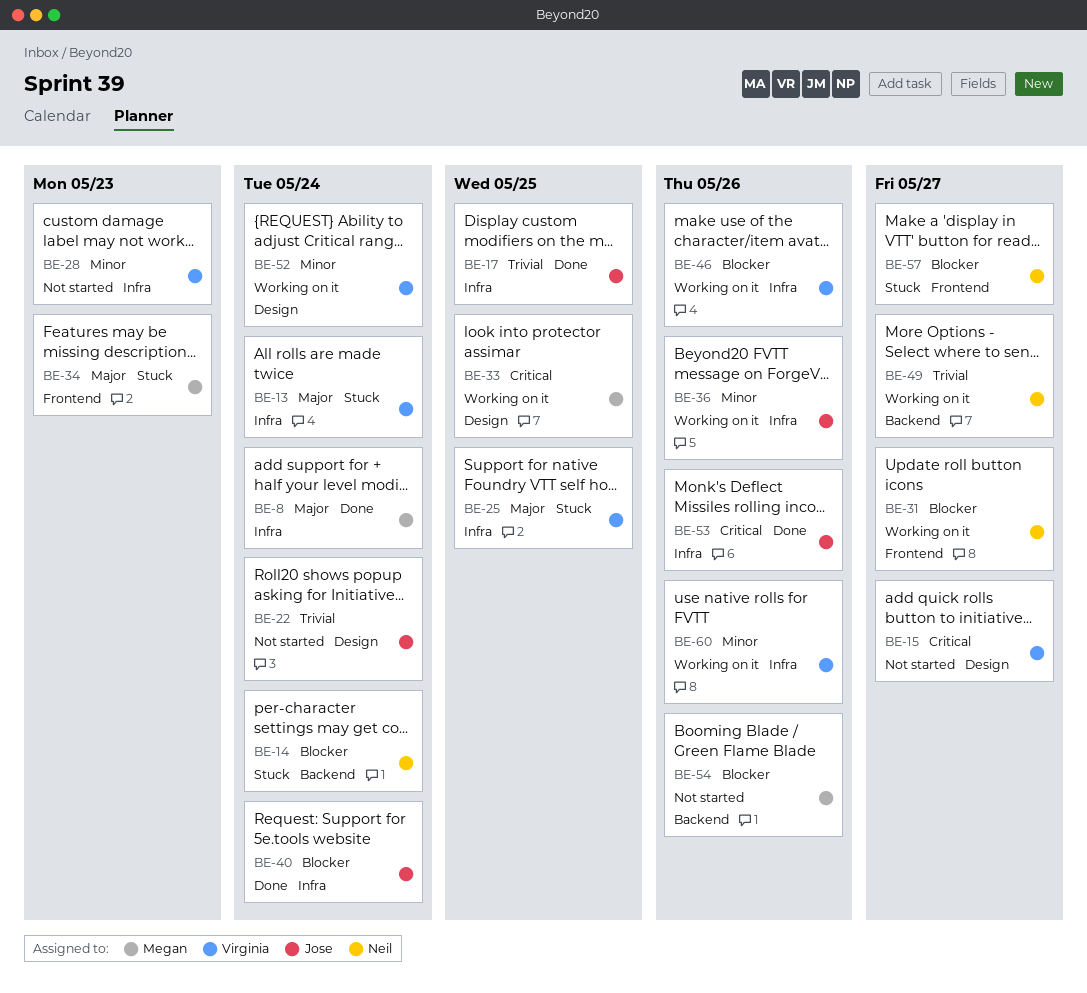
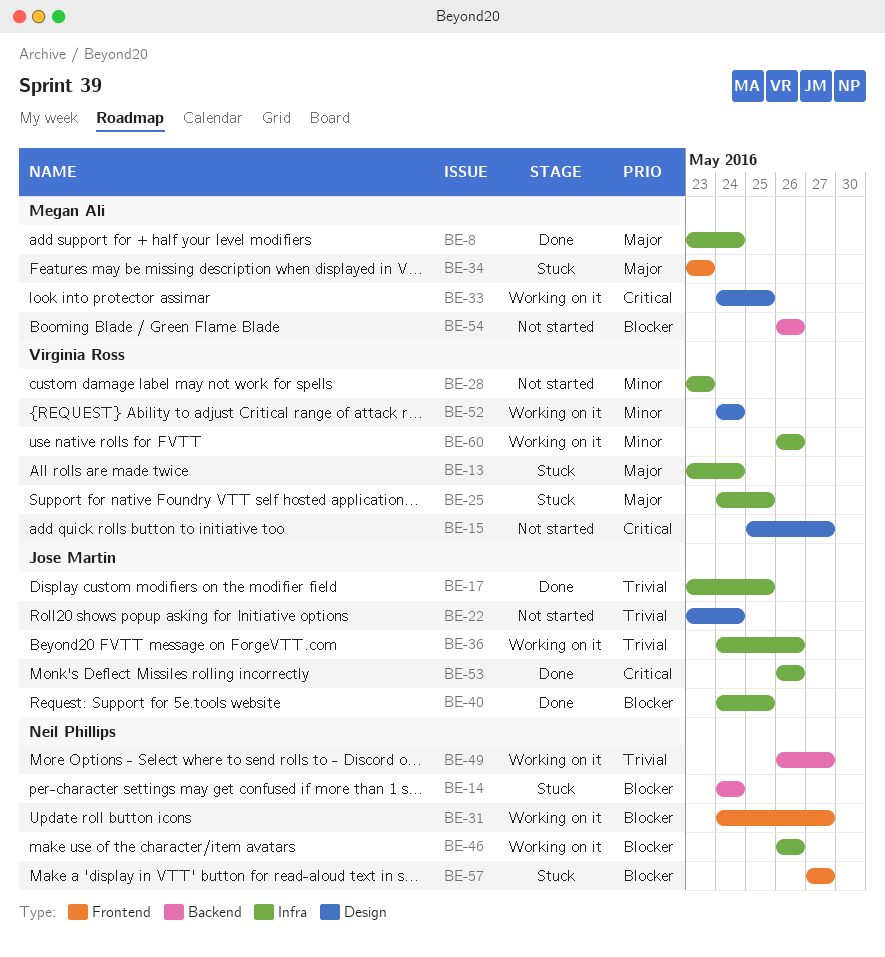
BE-36, priority: Minor -> Trivial
BE-40, due: May 24 -> May 25
BE-46, owner: Virginia Ross -> Neil Phillips

